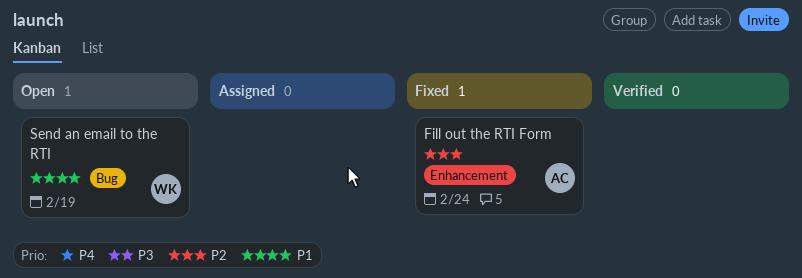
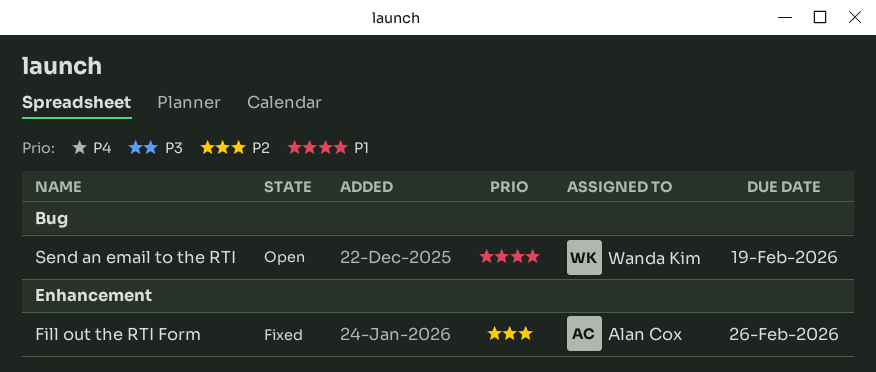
Fill out the RTI Form, due: Feb 24 -> Feb 26

